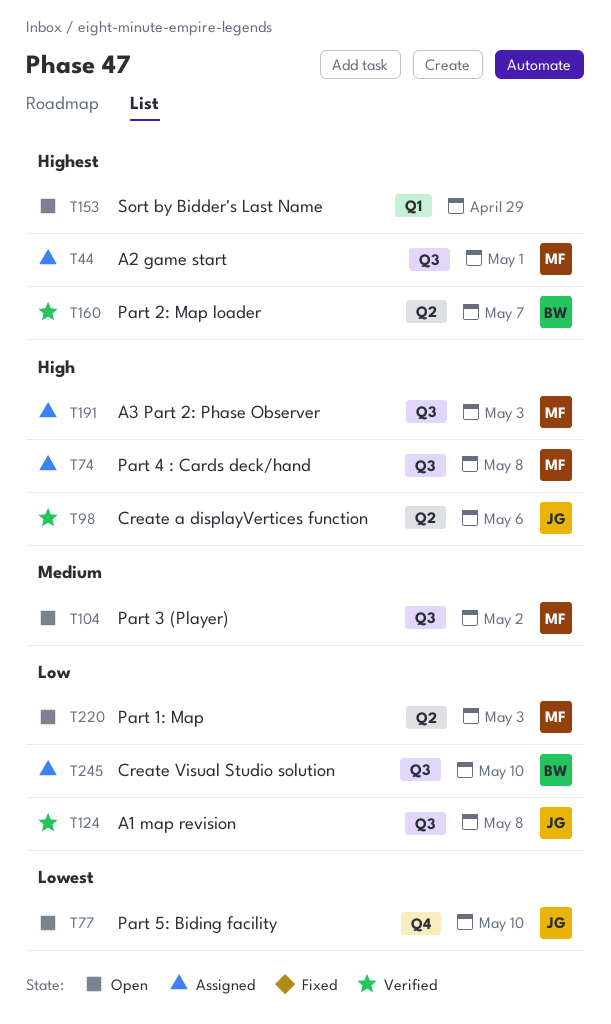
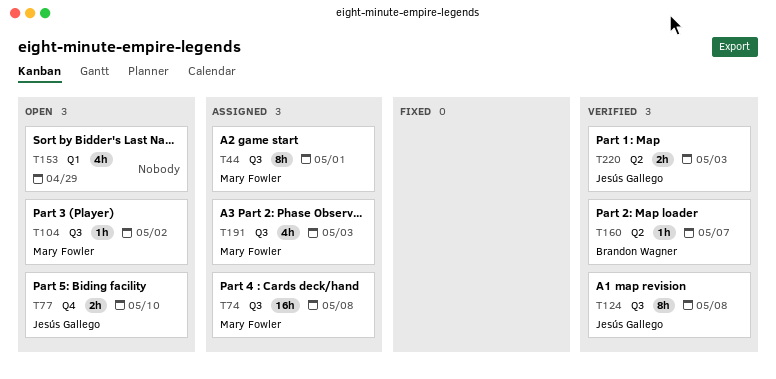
T98: present -> none
T220, status: Open -> Verified
T220, owner: Mary Fowler -> Jesús Gallego
T245: present -> none

